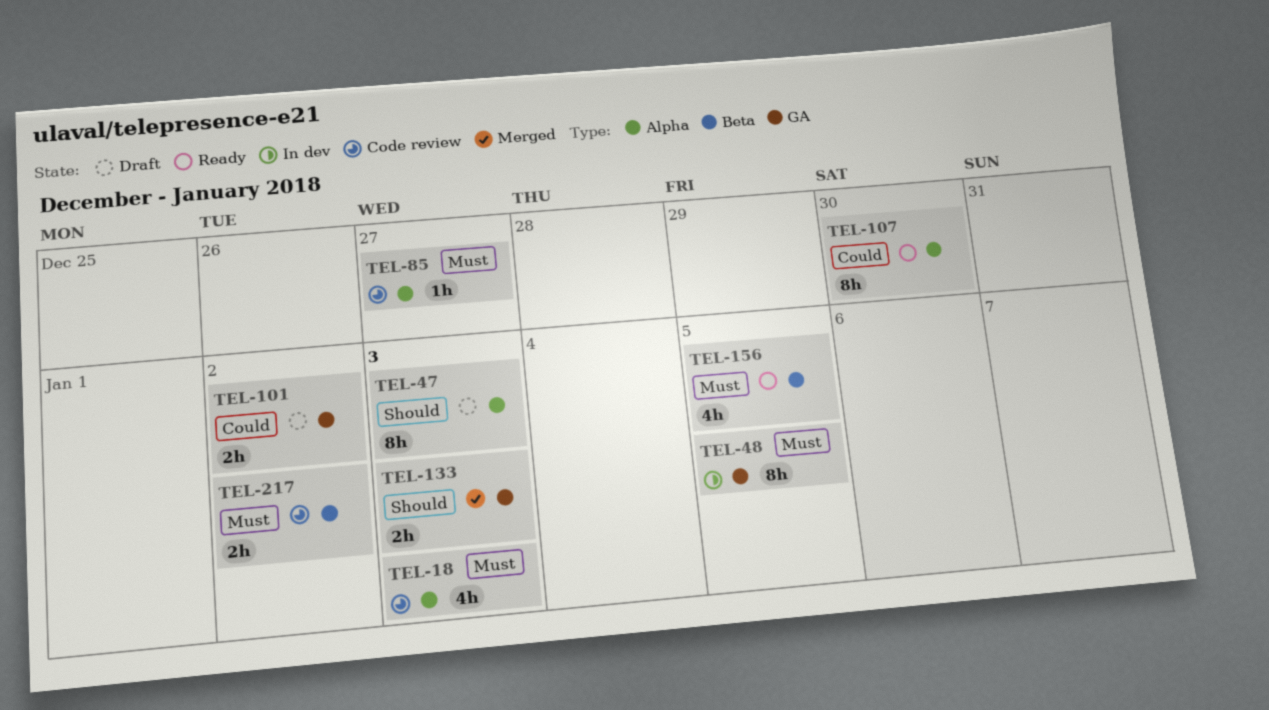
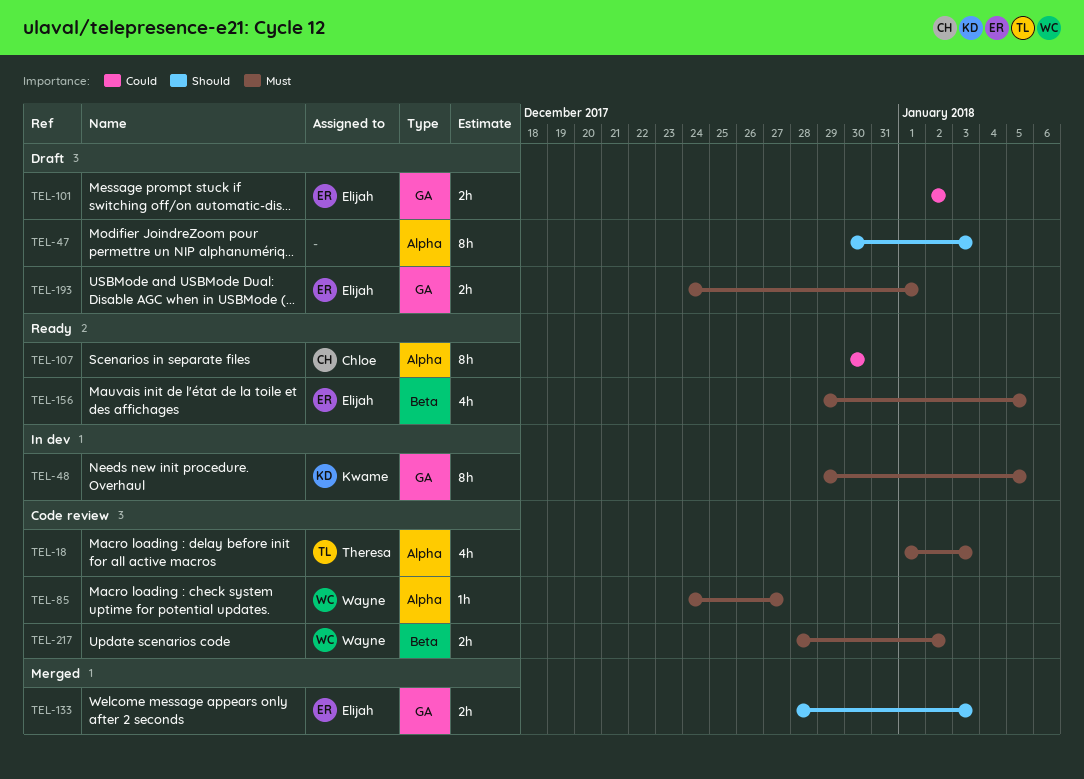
TEL-193: none -> present

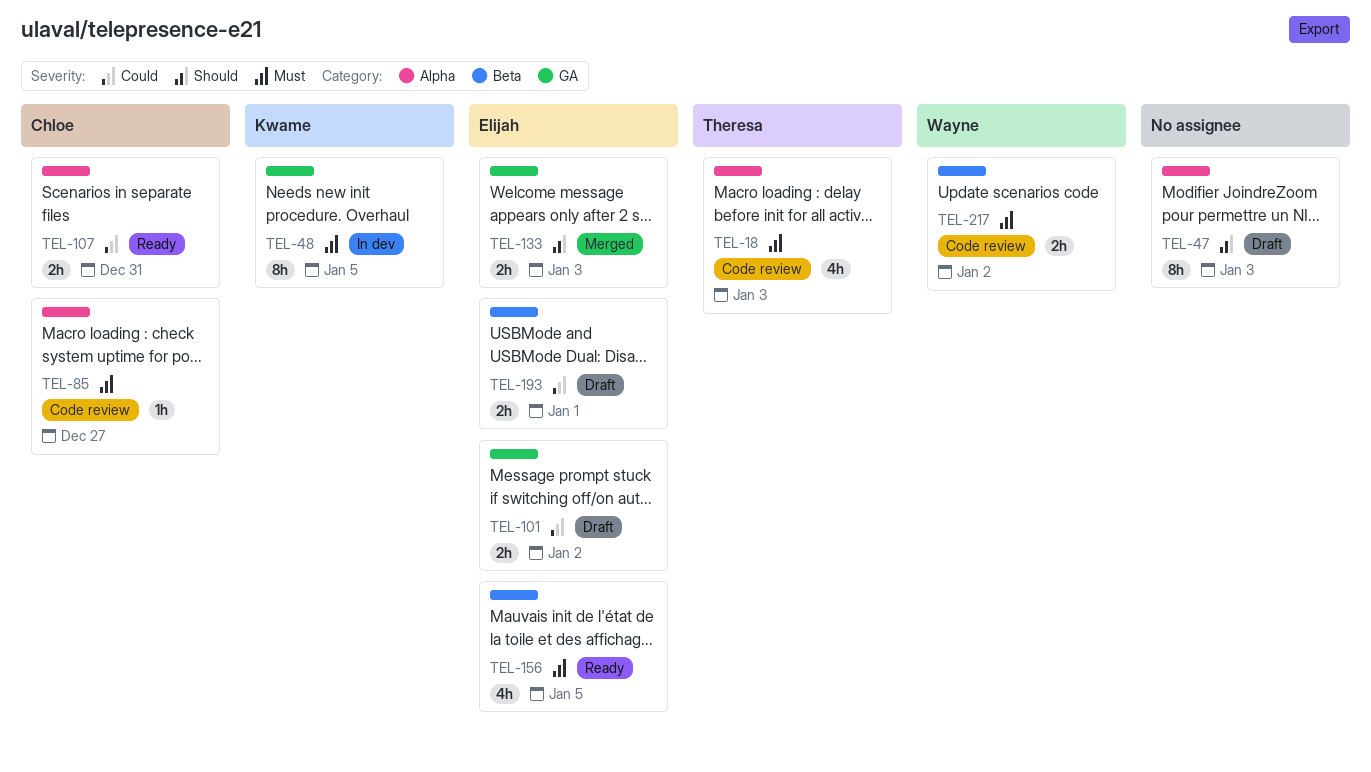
TEL-85, owner: Wayne -> Chloe
TEL-107, estimate: 8h -> 2h
TEL-107, due: Dec 30 -> Dec 31
TEL-193, priority: Must -> Could
TEL-193, label: GA -> Beta

